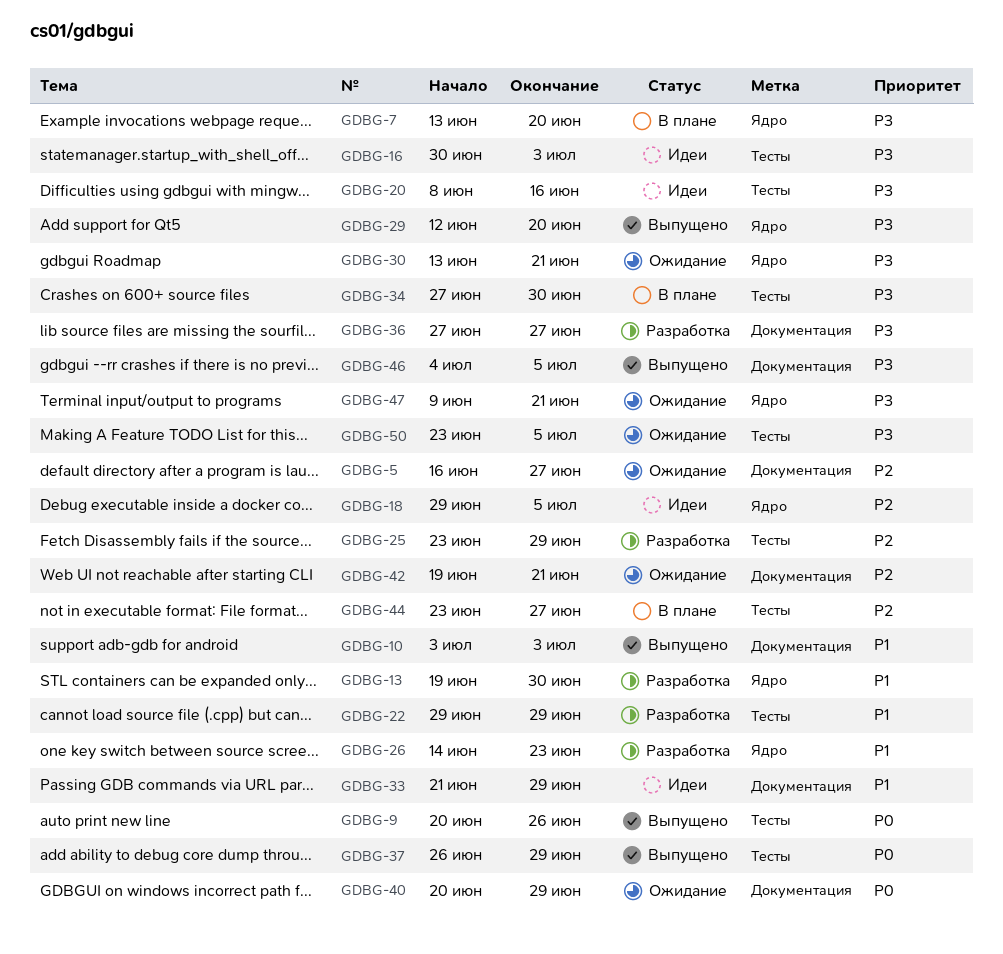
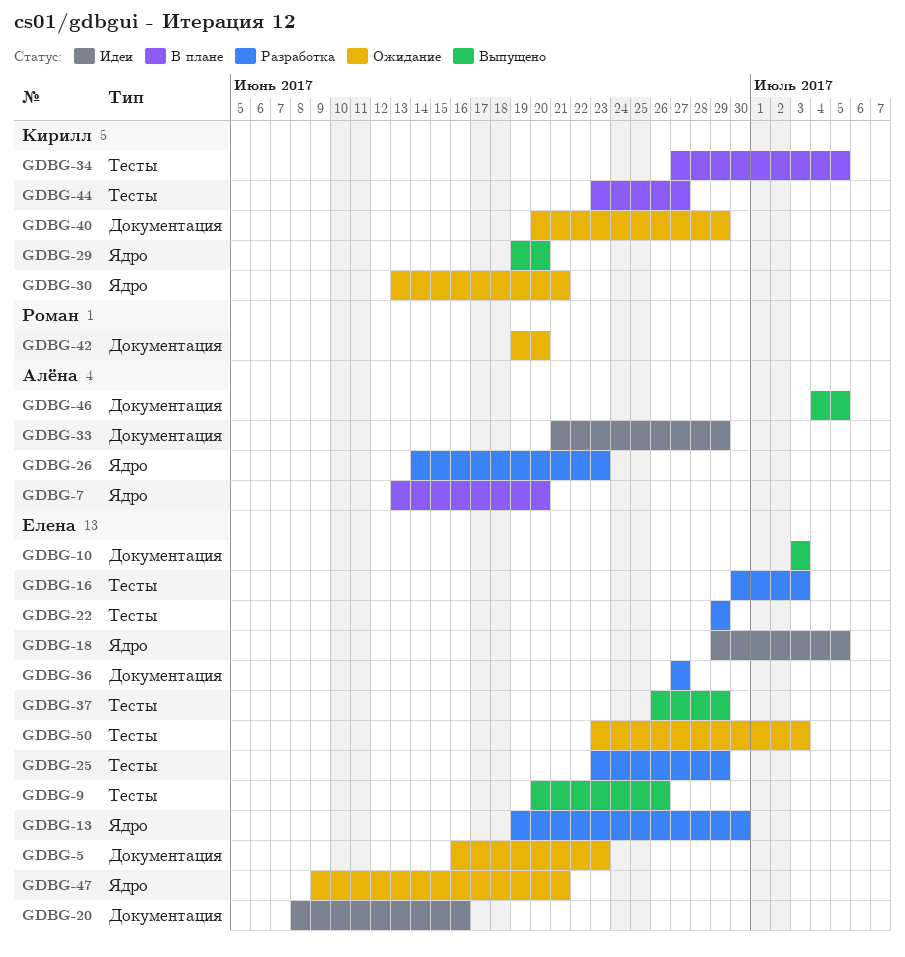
GDBG-5, due: Jun 27 -> Jun 23
GDBG-16, status: Идеи -> Разработка
GDBG-20, label: Тесты -> Документация
GDBG-29, start: Jun 12 -> Jun 19
GDBG-34, due: Jun 30 -> Jul 5
GDBG-42, due: Jun 21 -> Jun 20
GDBG-50, due: Jul 5 -> Jul 3

